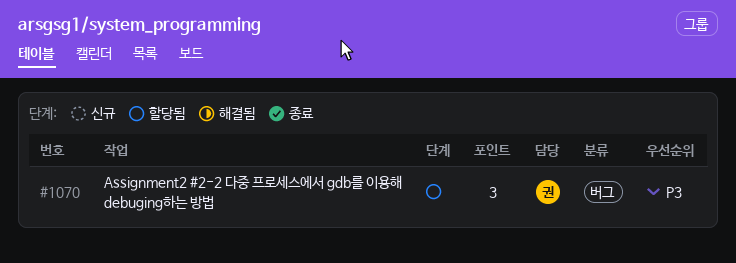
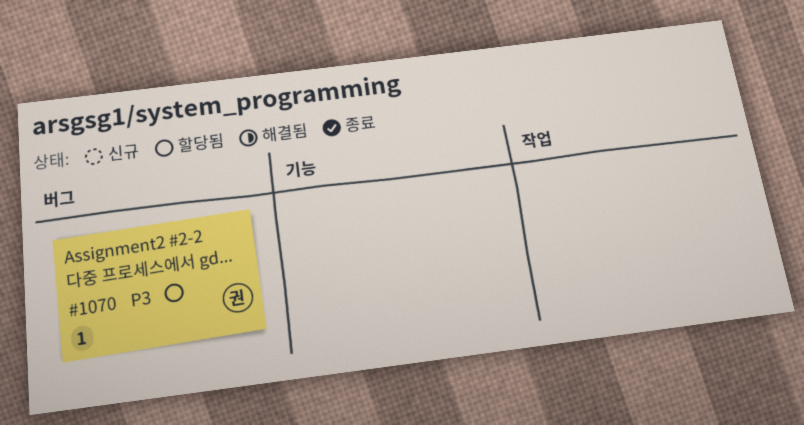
#1070, estimate: 3 -> 1

